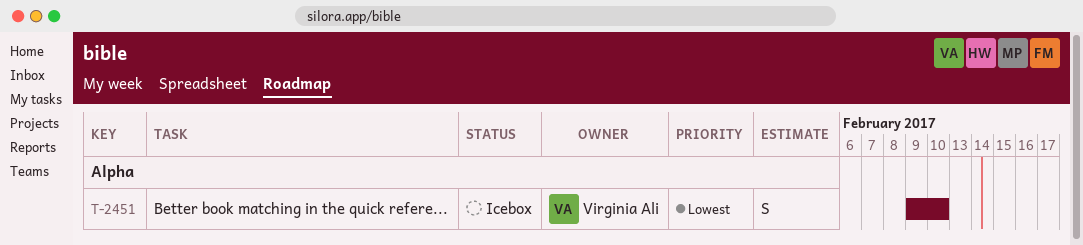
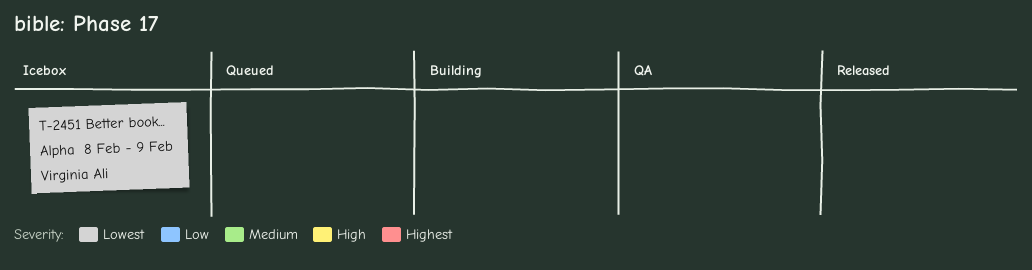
T-2451, start: Feb 9 -> Feb 8
T-2451, due: Feb 10 -> Feb 9

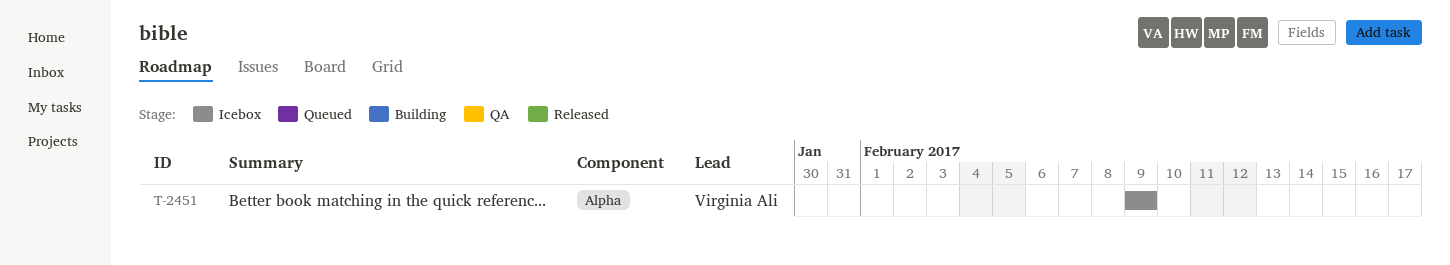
T-2451, start: Feb 8 -> Feb 9

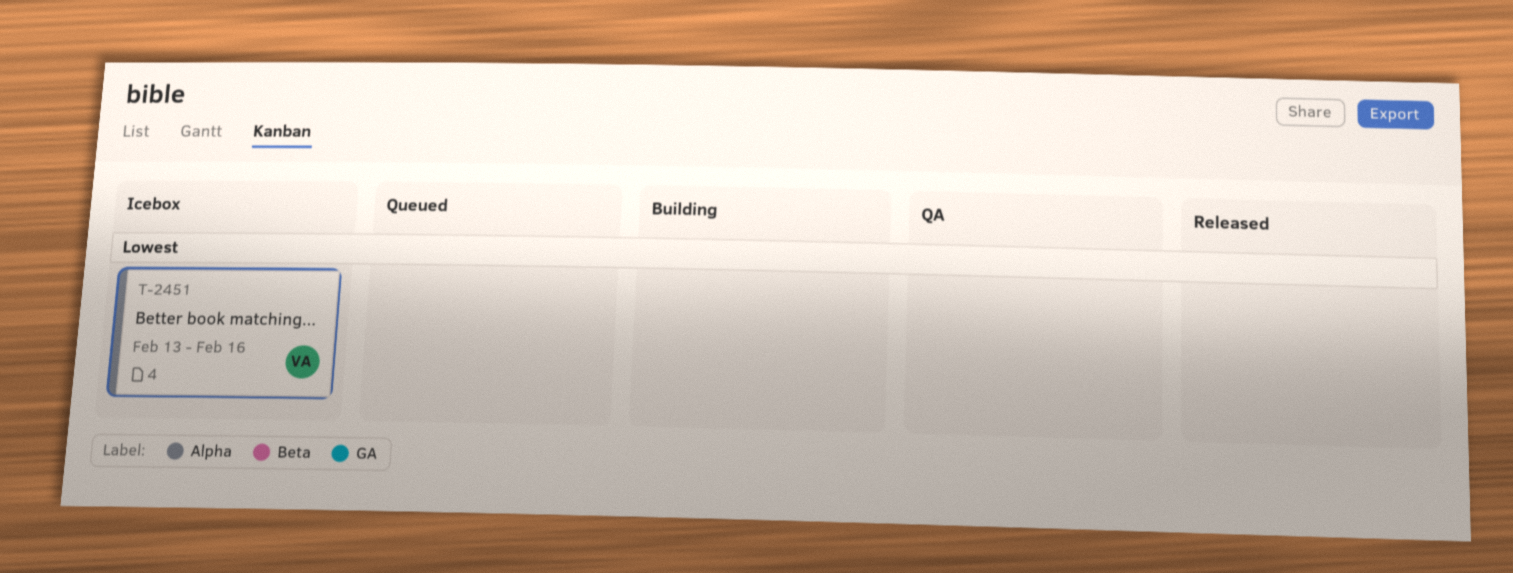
T-2451, start: Feb 9 -> Feb 13
T-2451, due: Feb 9 -> Feb 16

